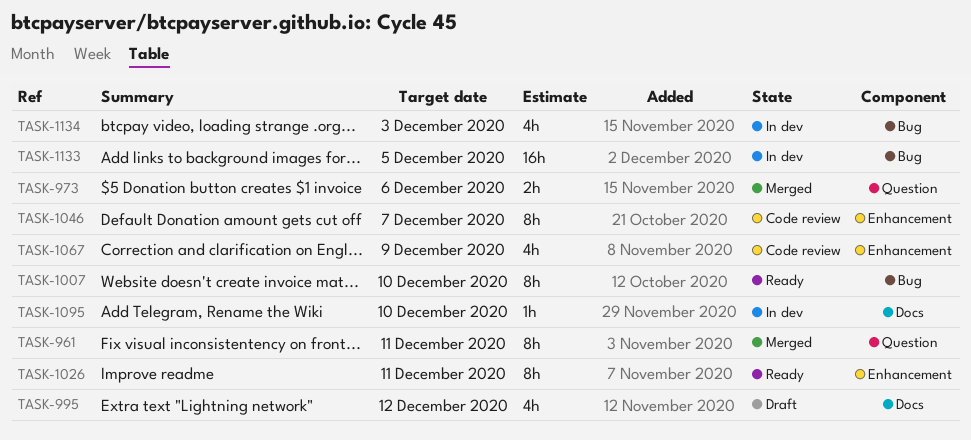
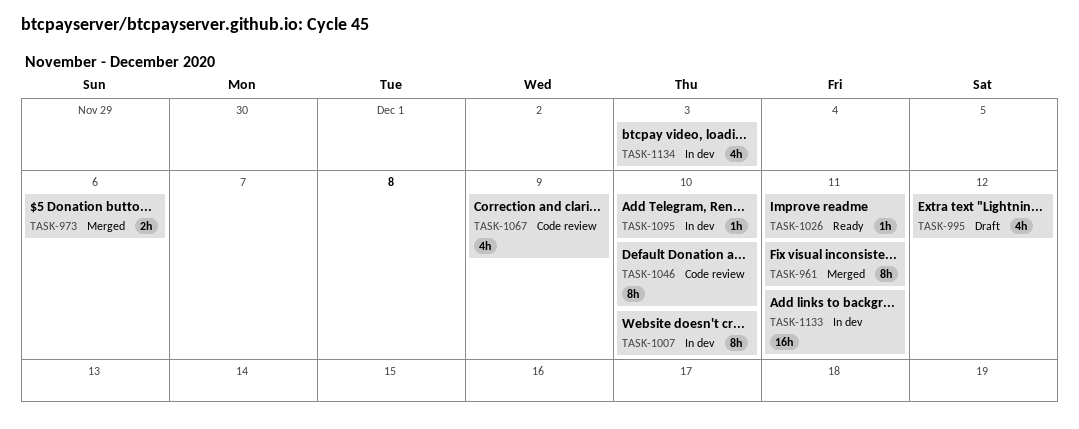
TASK-1007, status: Ready -> In dev
TASK-1026, estimate: 8h -> 1h
TASK-1046, due: Dec 7 -> Dec 10
TASK-1133, due: Dec 5 -> Dec 11

